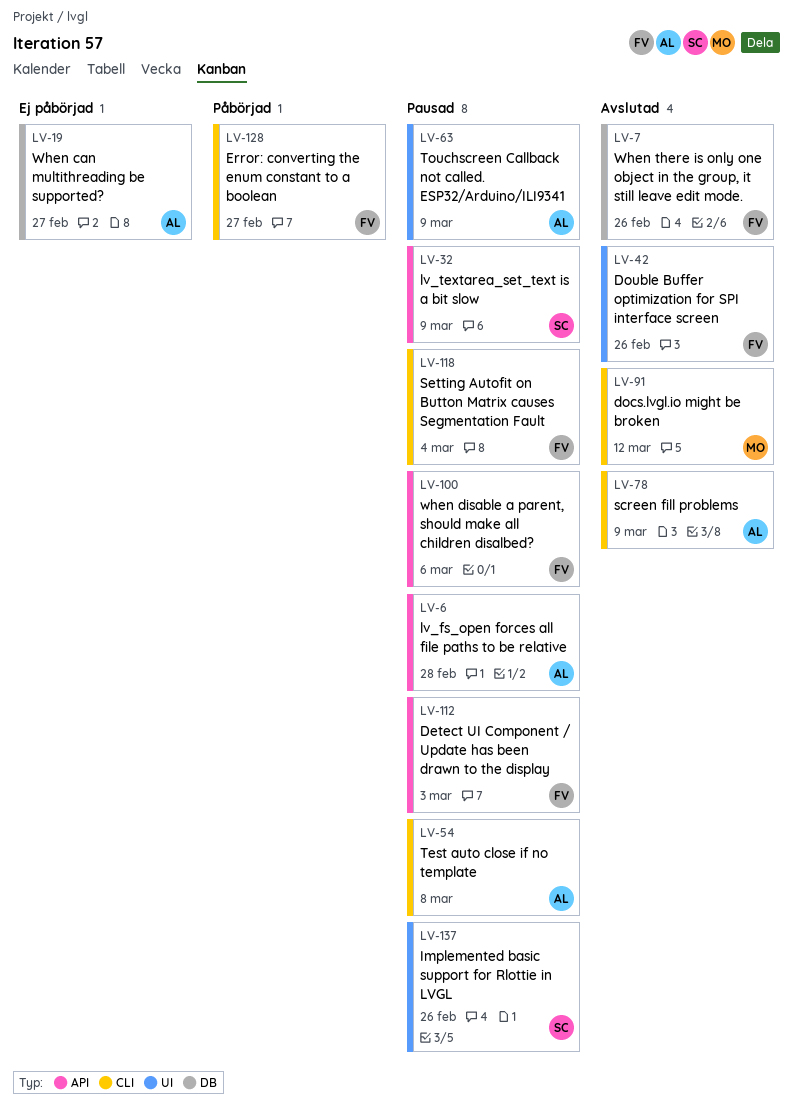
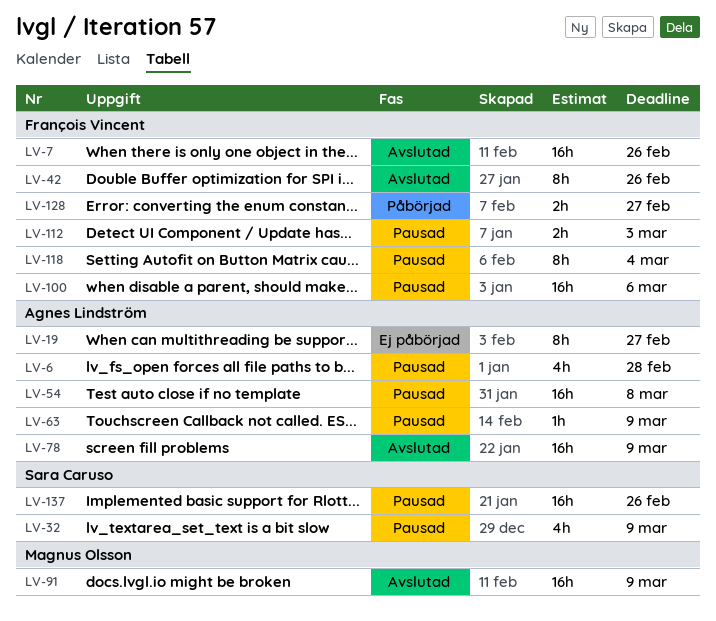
LV-91, due: Mar 12 -> Mar 9

